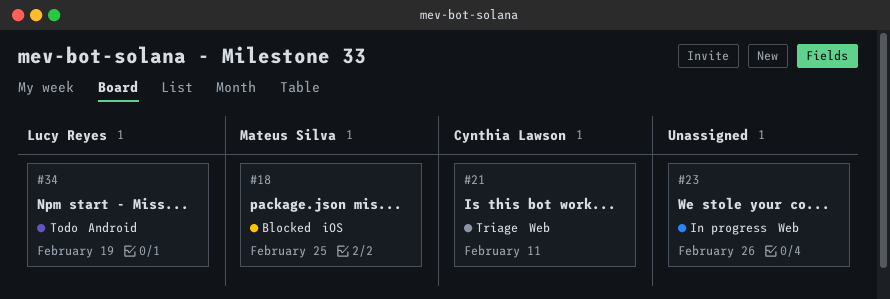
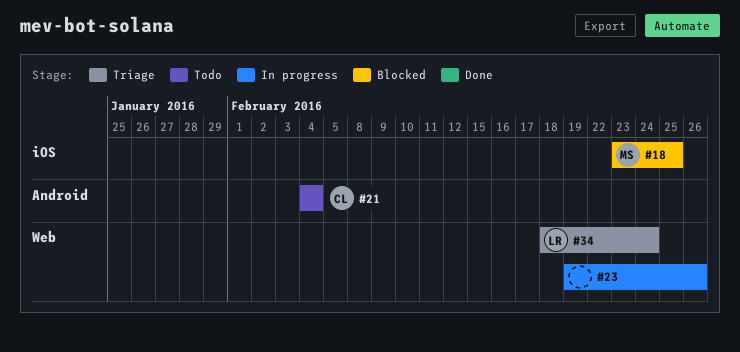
#21, status: Triage -> Todo
#21, label: Web -> Android
#21, due: Feb 11 -> Feb 4
#34, status: Todo -> Triage
#34, label: Android -> Web
#34, due: Feb 19 -> Feb 24

